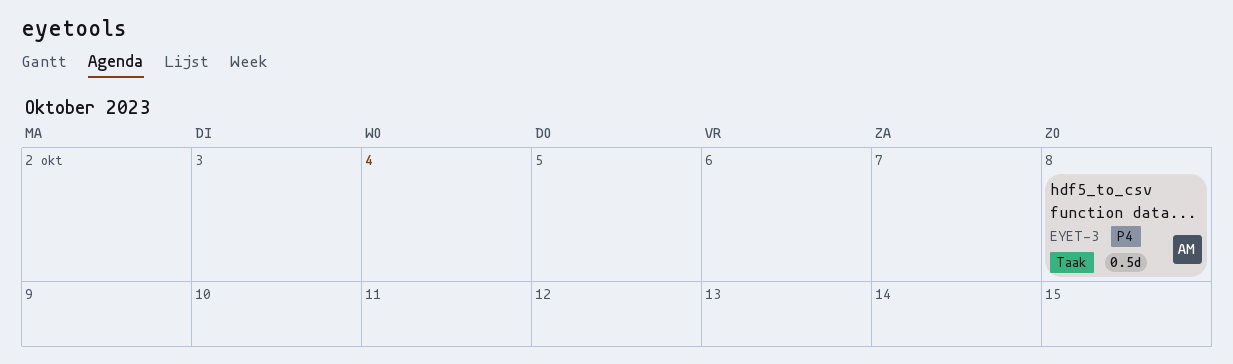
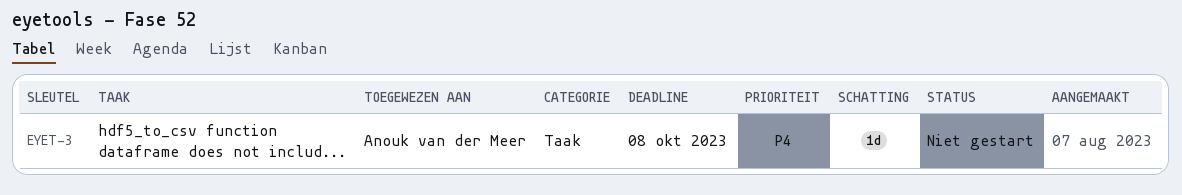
EYET-3, estimate: 0.5d -> 1d

